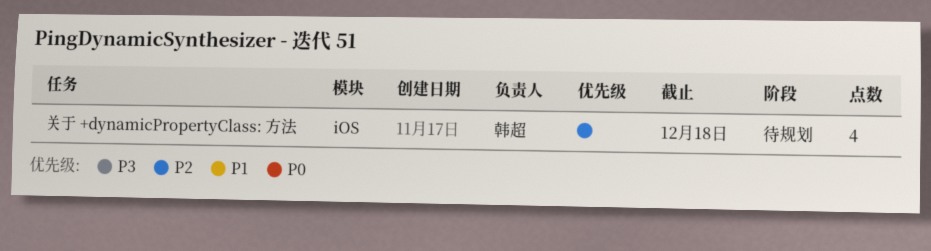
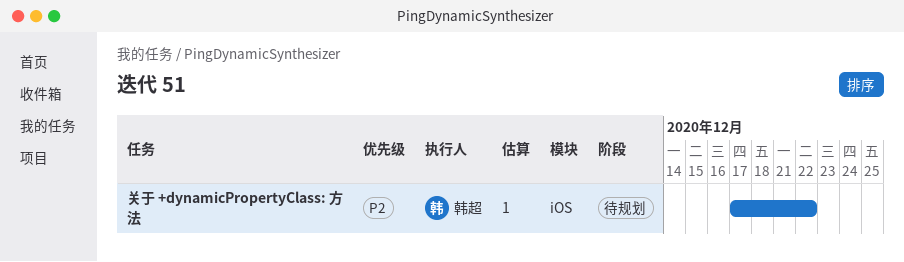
关于 +dynamicPropertyClass: 方法, estimate: 4 -> 1
关于 +dynamicPropertyClass: 方法, due: Dec 18 -> Dec 22

